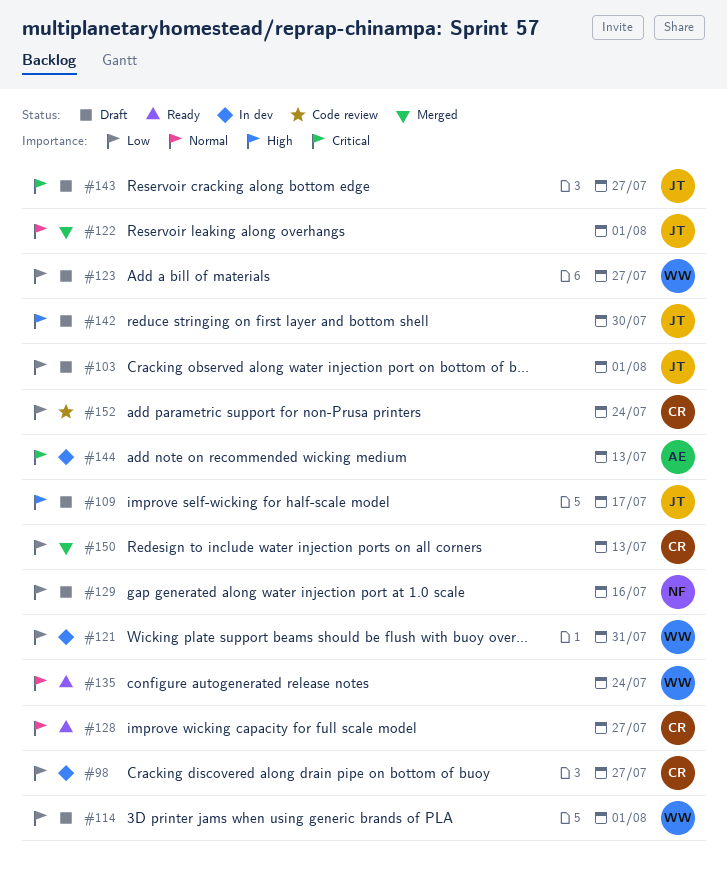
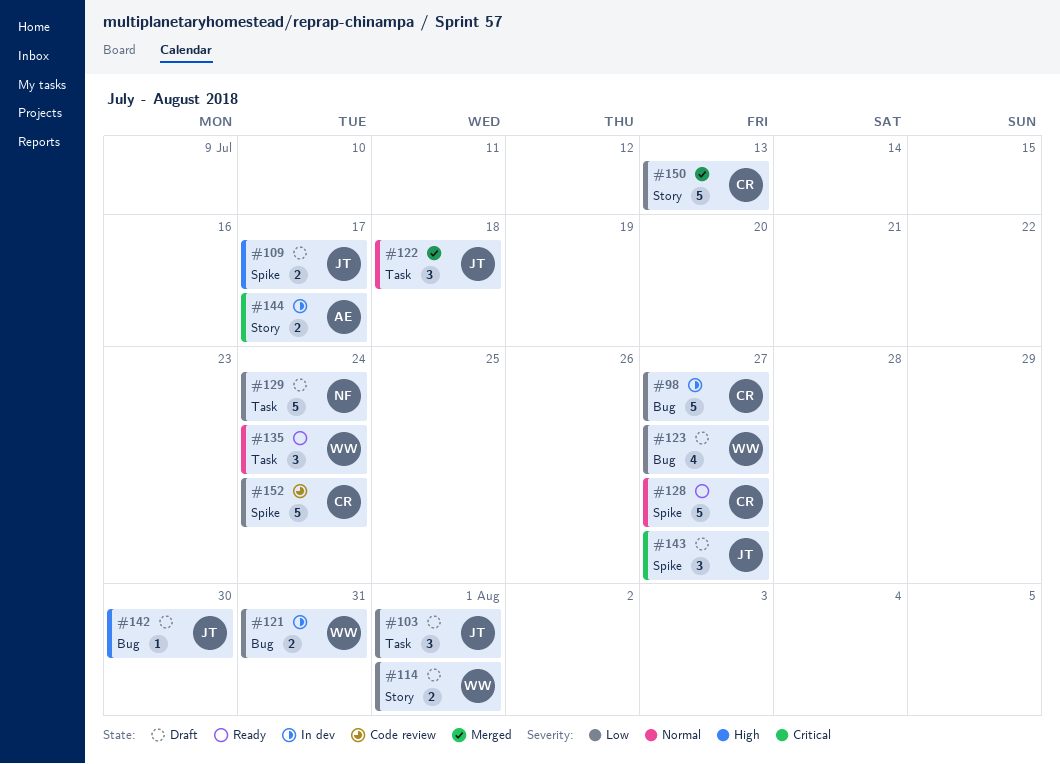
#122, due: Aug 1 -> Jul 18
#129, due: Jul 16 -> Jul 24
#144, due: Jul 13 -> Jul 17

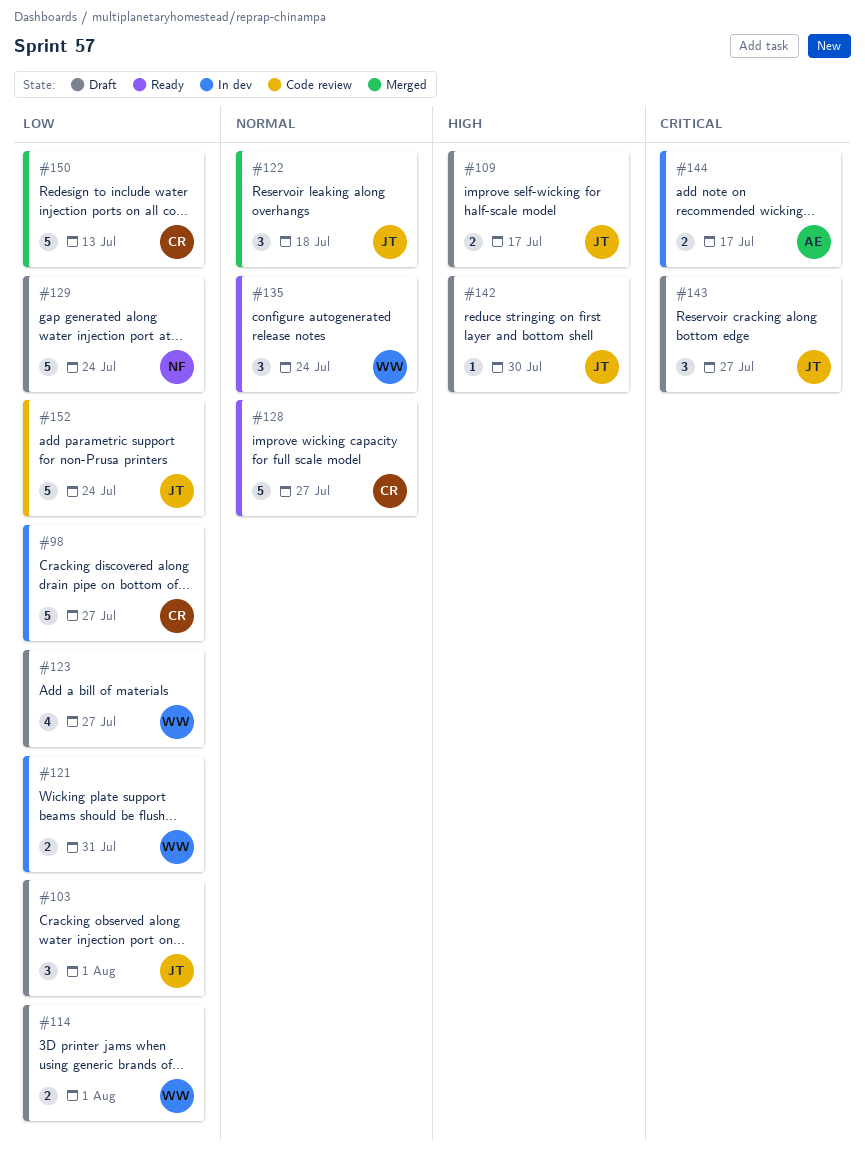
#152, owner: CR -> JT

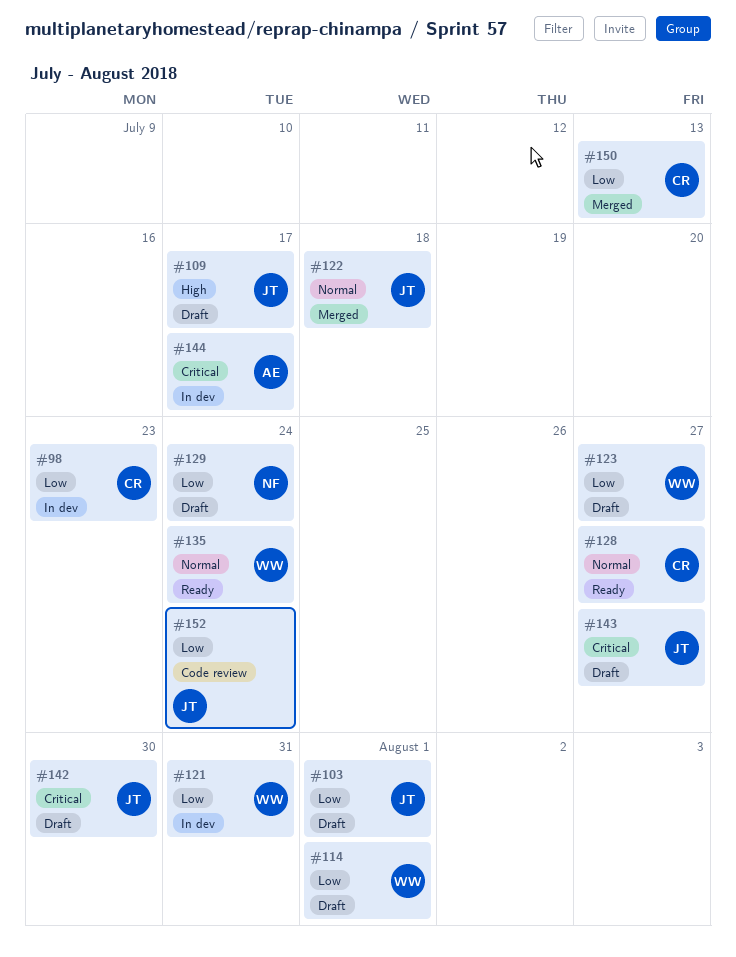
#98, due: Jul 27 -> Jul 23
#142, priority: High -> Critical

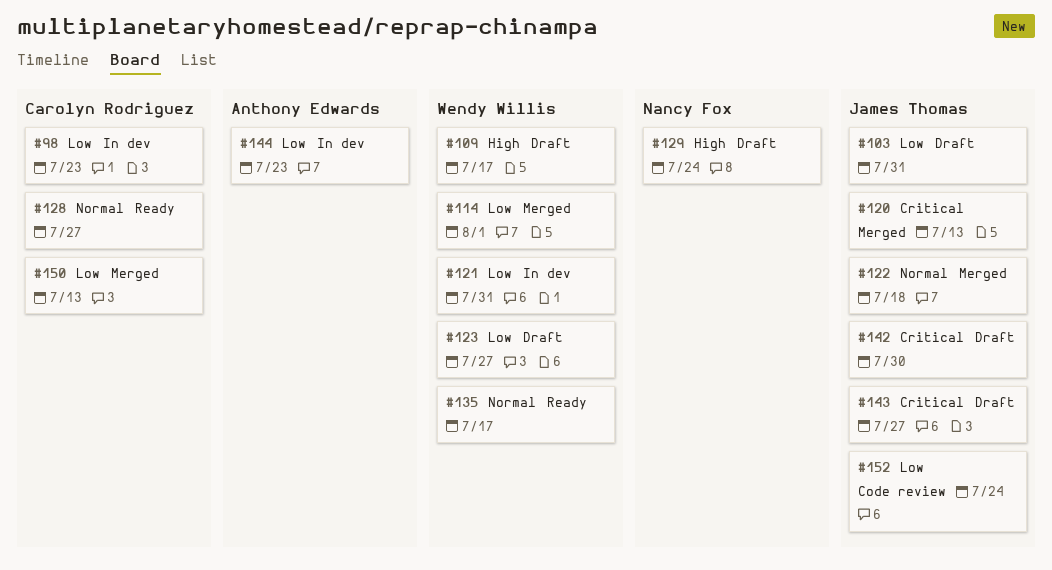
#103, due: Aug 1 -> Jul 31
#109, owner: James Thomas -> Wendy Willis
#114, status: Draft -> Merged
#120: none -> present
#129, priority: Low -> High
#135, due: Jul 24 -> Jul 17
#144, priority: Critical -> Low
#144, due: Jul 17 -> Jul 23

